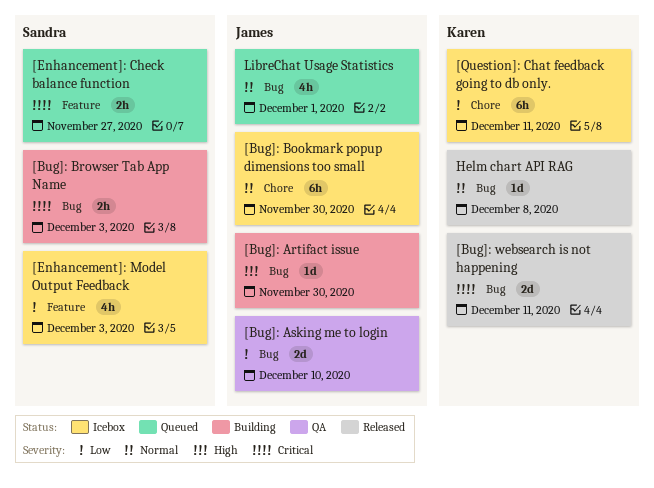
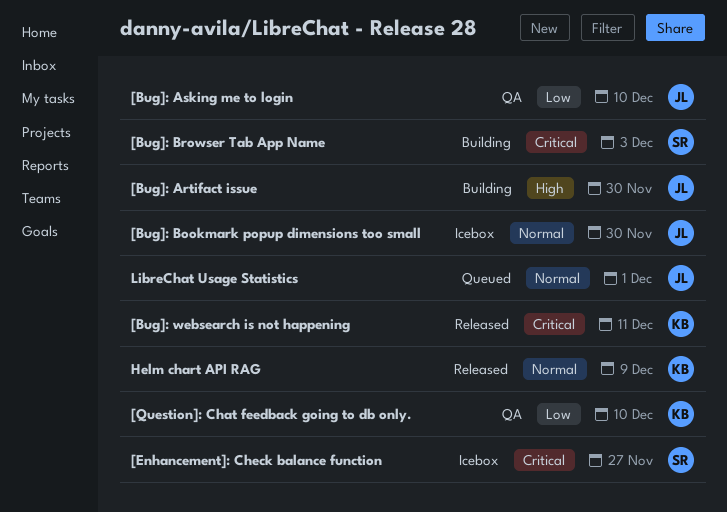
[Enhancement]: Check balance function, status: Queued -> Icebox
[Enhancement]: Model Output Feedback: present -> none
[Question]: Chat feedback going to db only., status: Icebox -> QA
[Question]: Chat feedback going to db only., due: Dec 11 -> Dec 10
Helm chart API RAG, due: Dec 8 -> Dec 9

